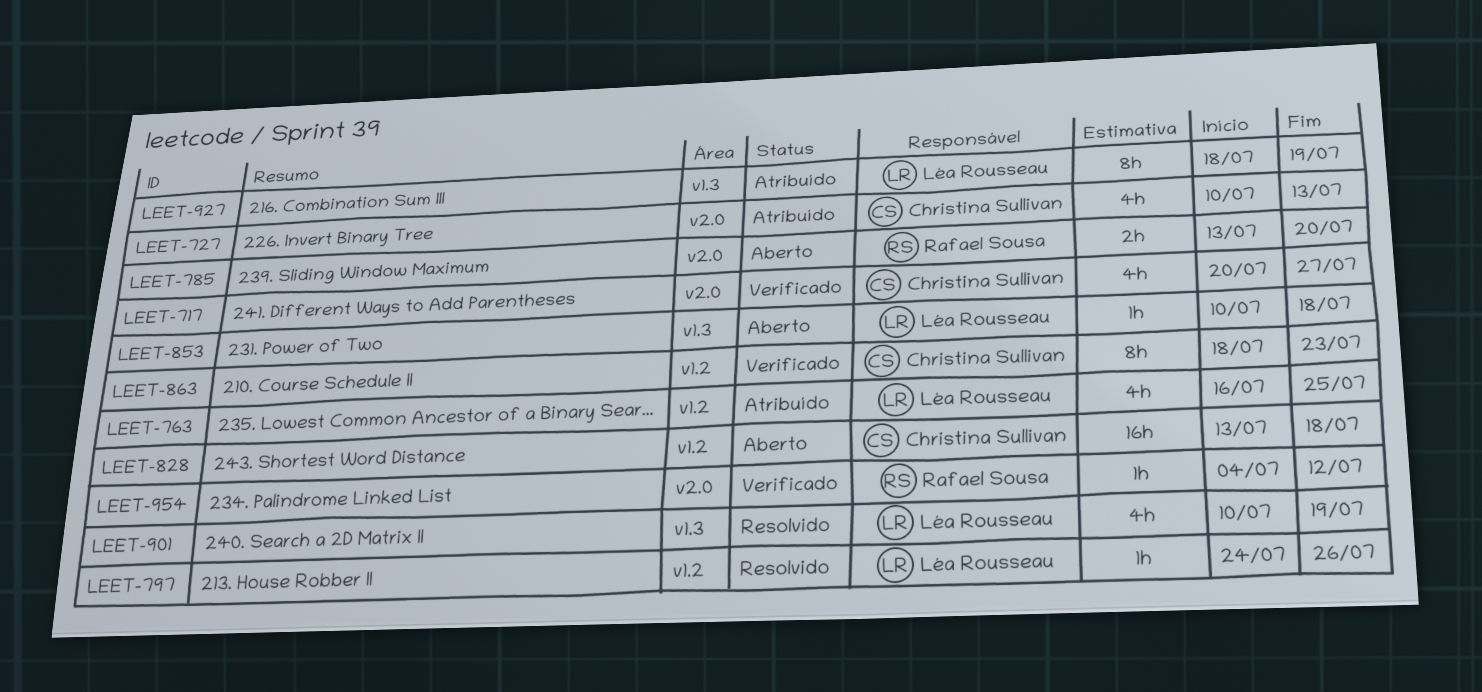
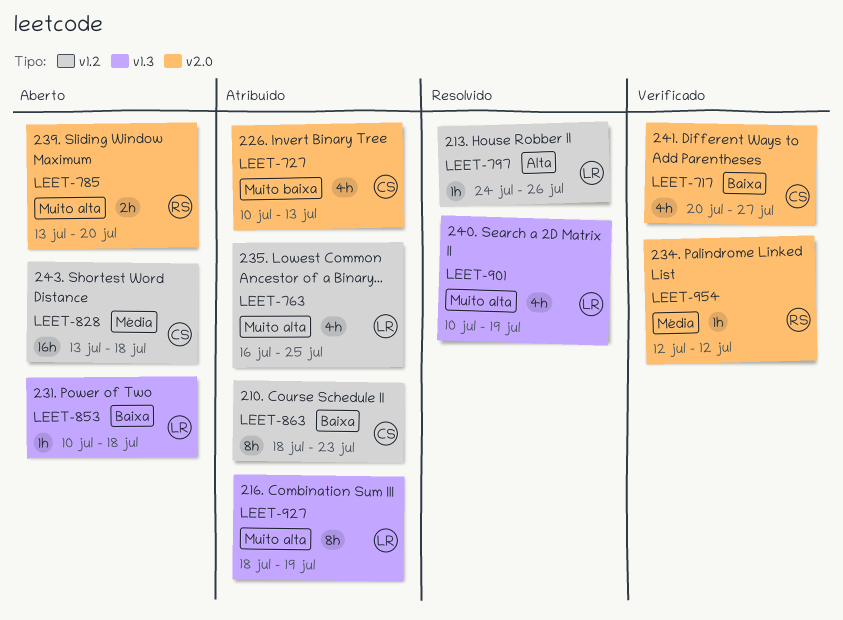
LEET-863, status: Verificado -> Atribuído
LEET-954, start: Jul 4 -> Jul 12

